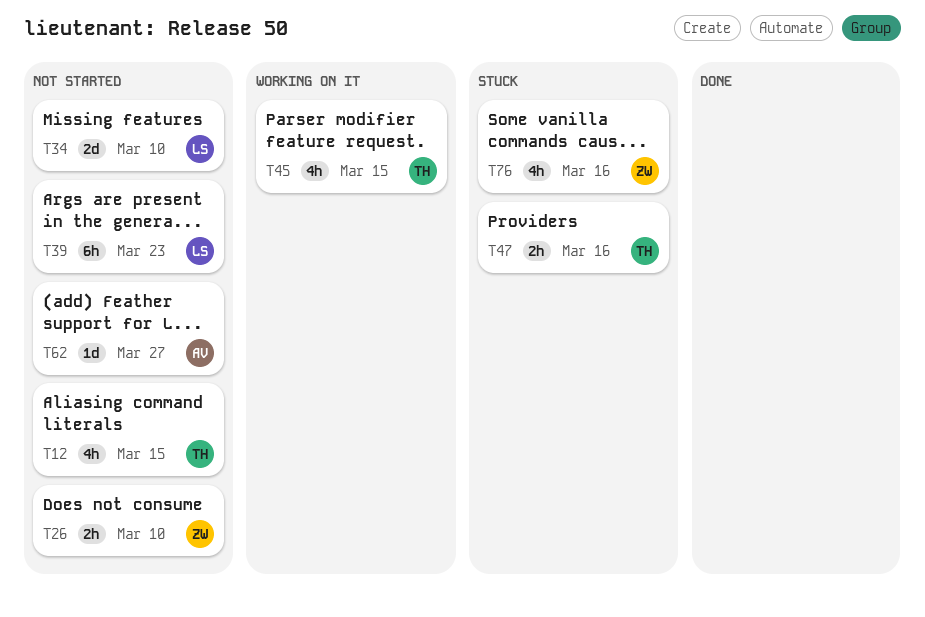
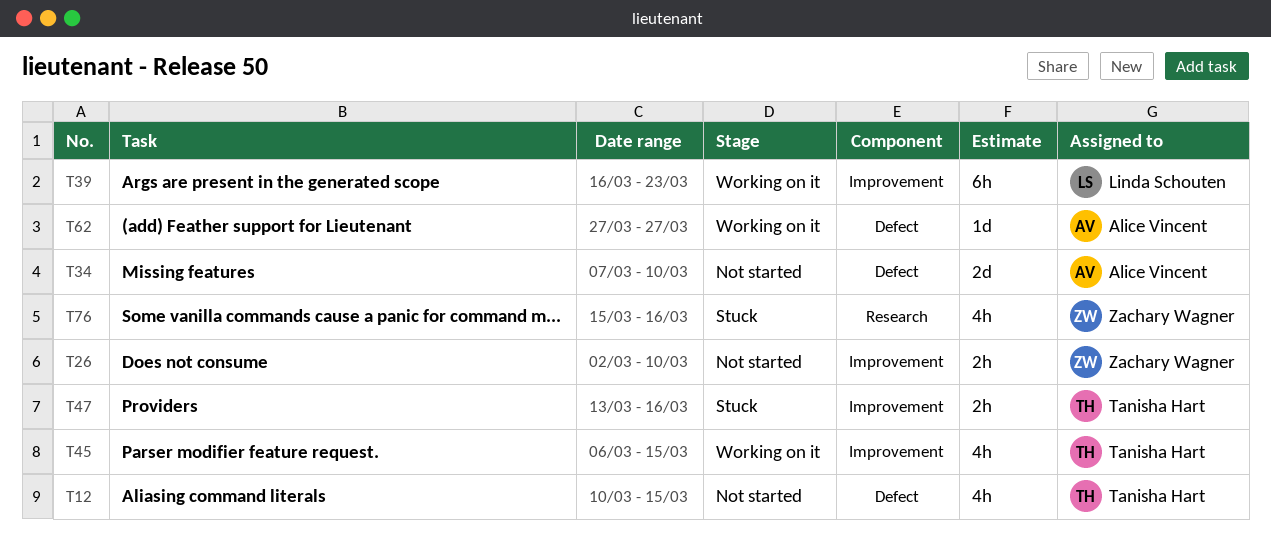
T34, owner: Linda Schouten -> Alice Vincent
T39, status: Not started -> Working on it
T62, status: Not started -> Working on it

